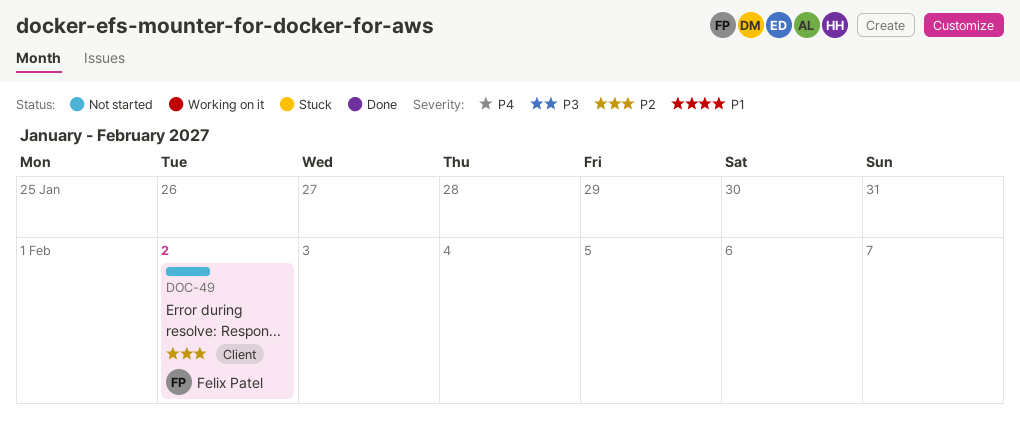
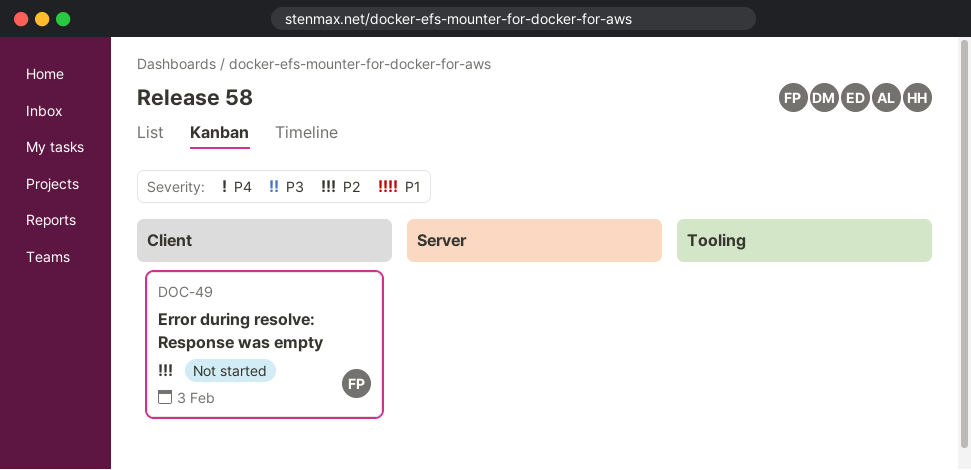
DOC-49, due: Feb 2 -> Feb 3

